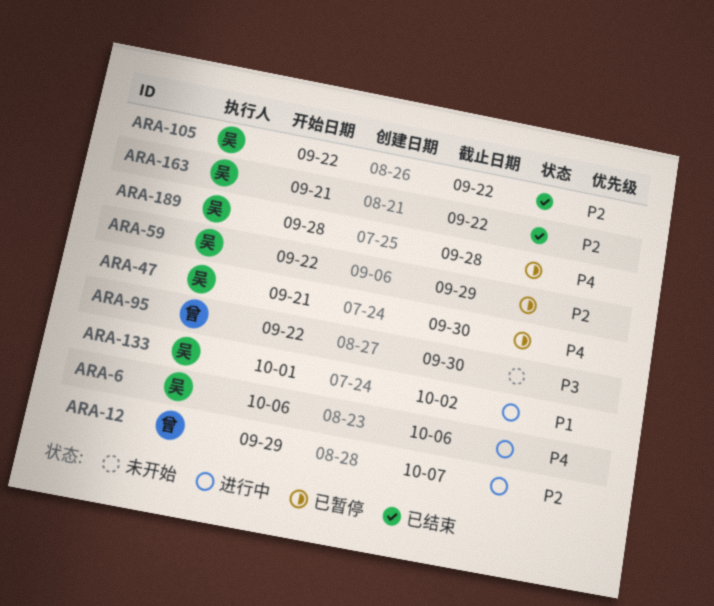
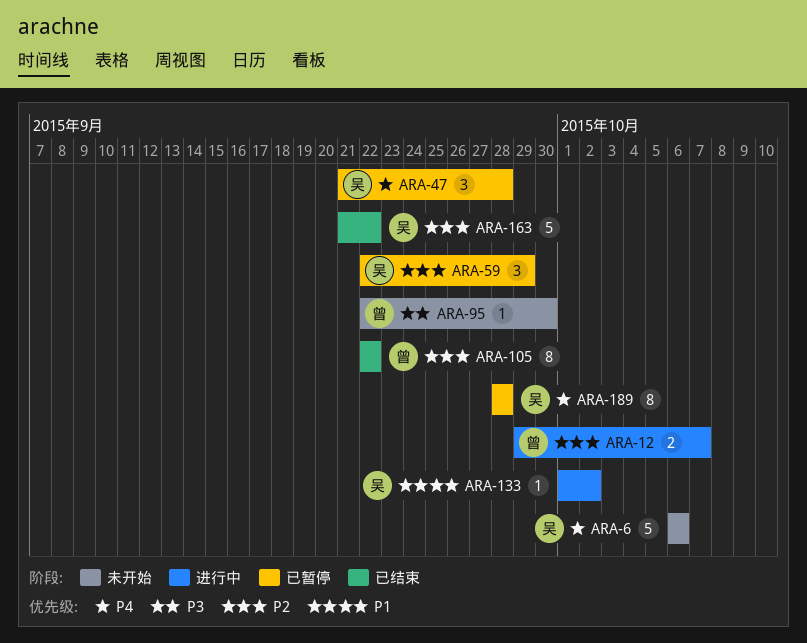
ARA-6, status: 进行中 -> 未开始
ARA-47, due: Sep 30 -> Sep 28
ARA-105, owner: 吴 -> 曾

